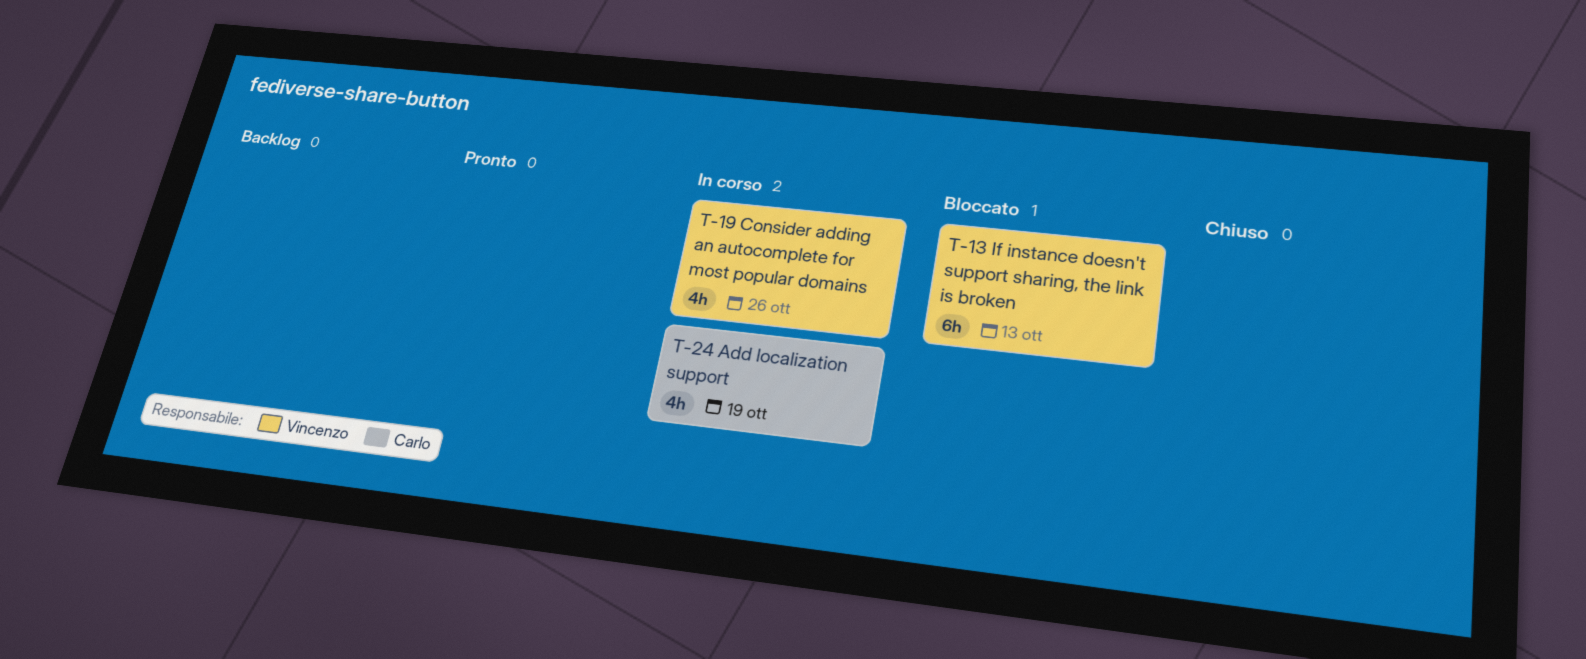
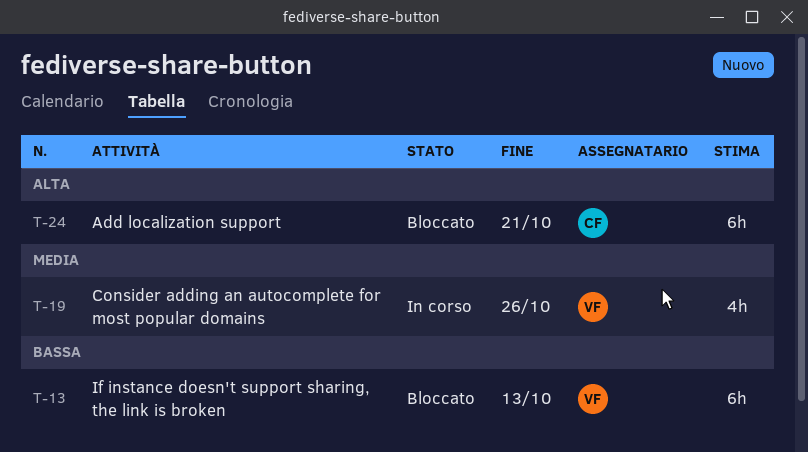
T-24, status: In corso -> Bloccato
T-24, estimate: 4h -> 6h
T-24, due: Oct 19 -> Oct 21

